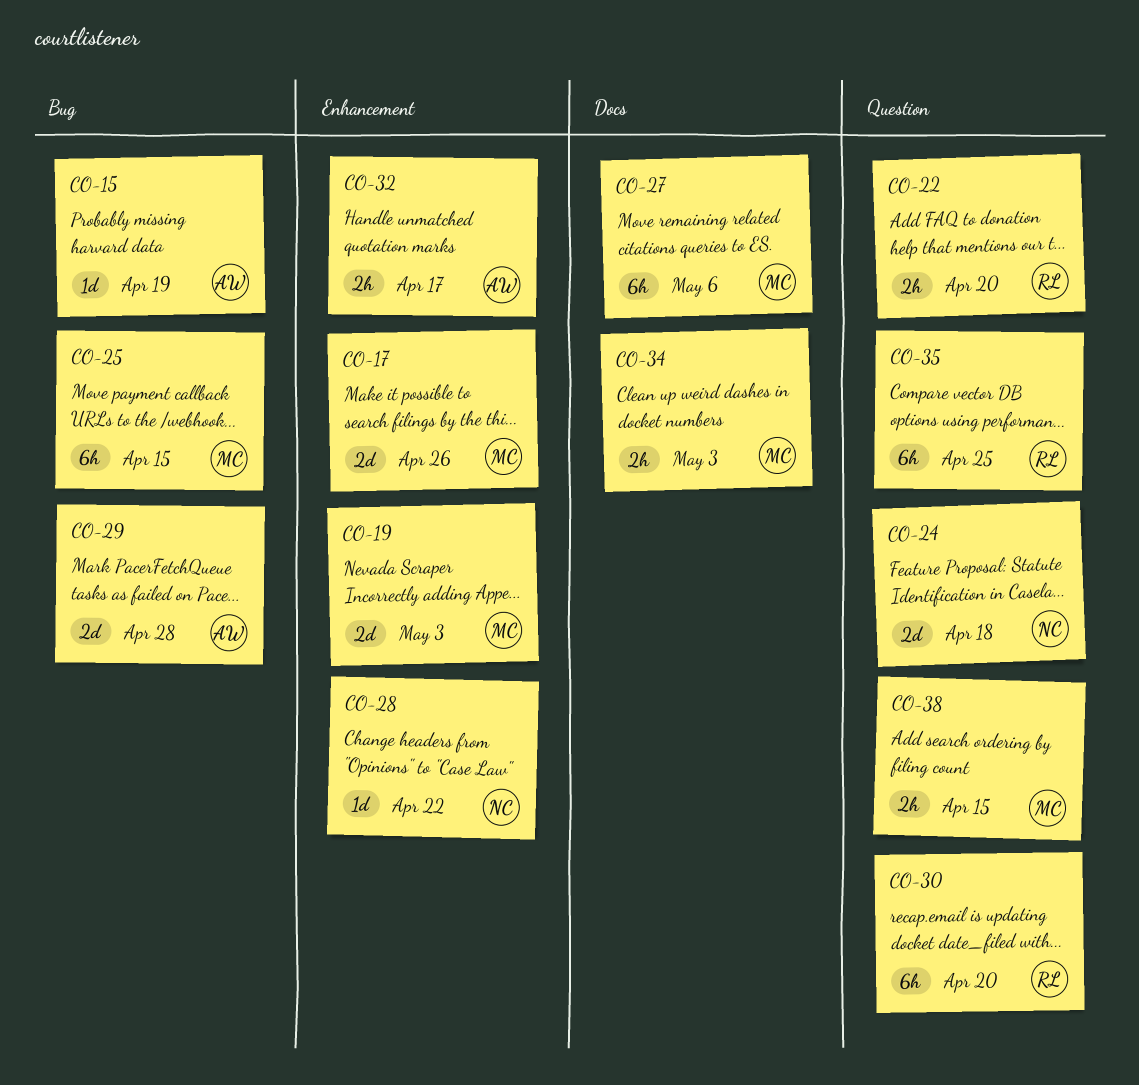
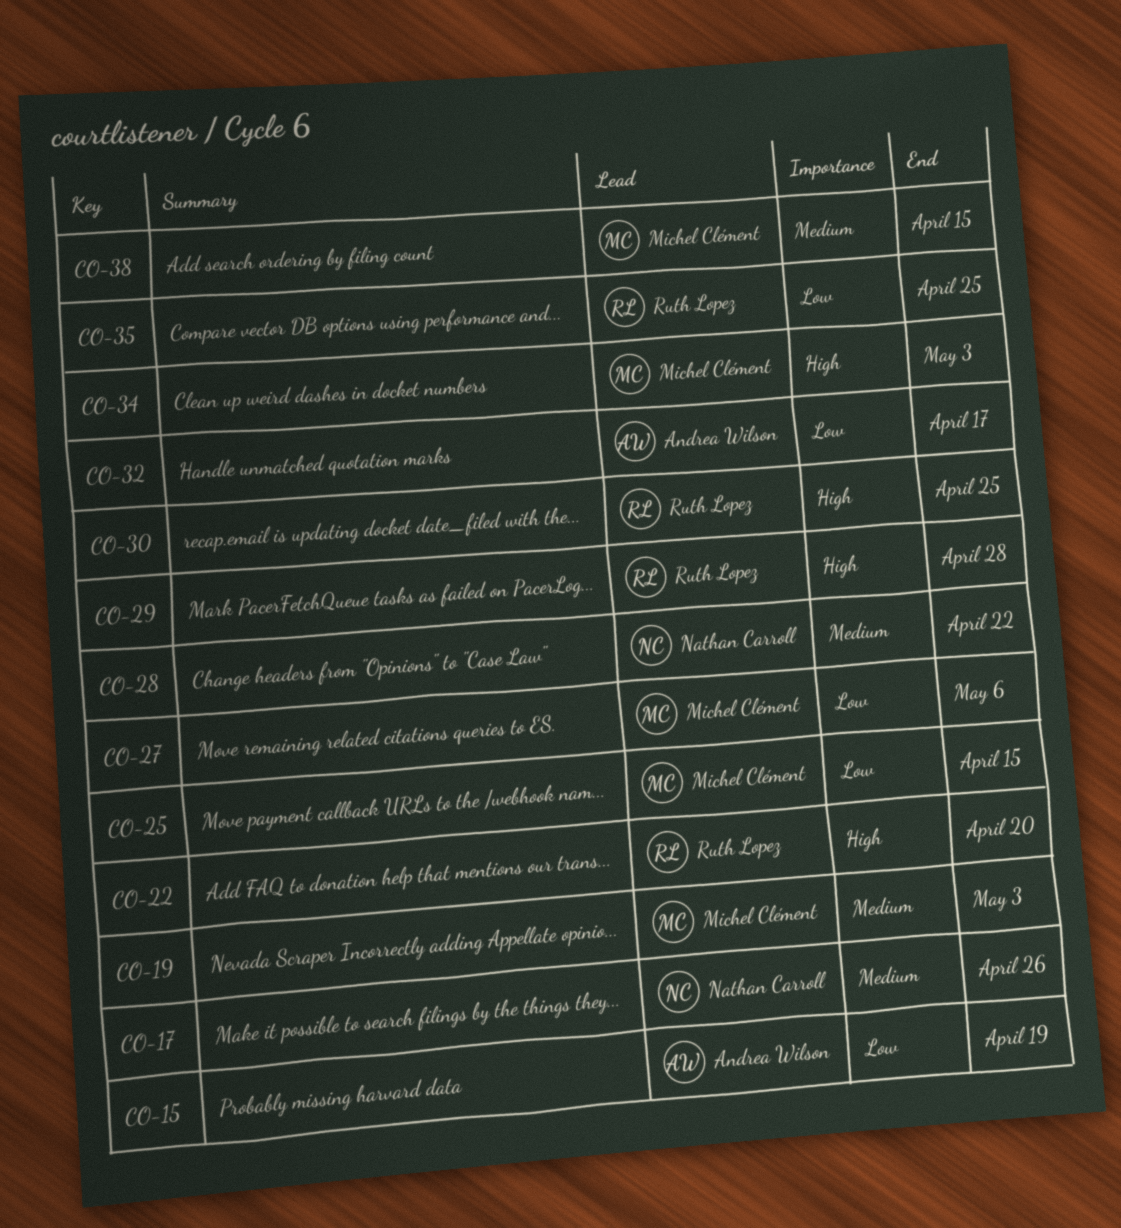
CO-17, owner: Michel Clément -> Nathan Carroll
CO-24: present -> none
CO-29, owner: Andrea Wilson -> Ruth Lopez
CO-30, due: Apr 20 -> Apr 25

